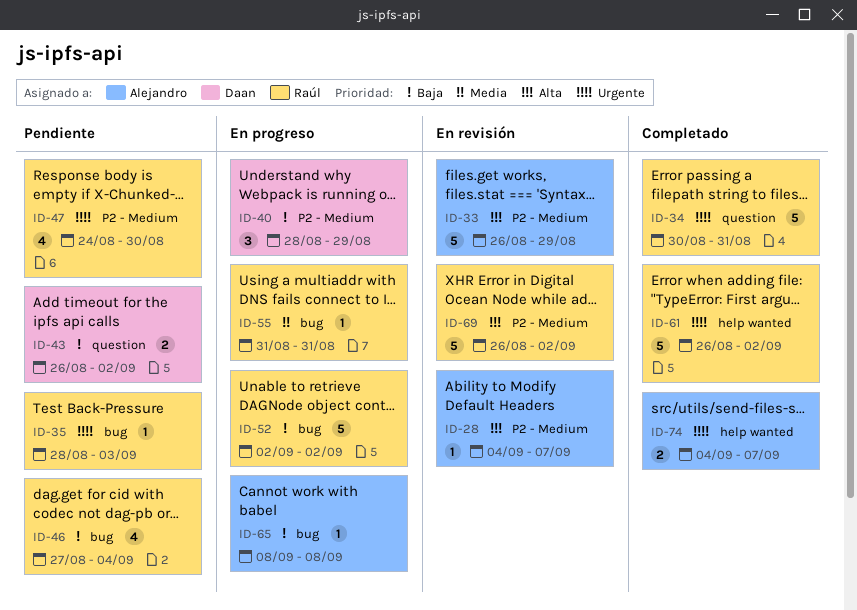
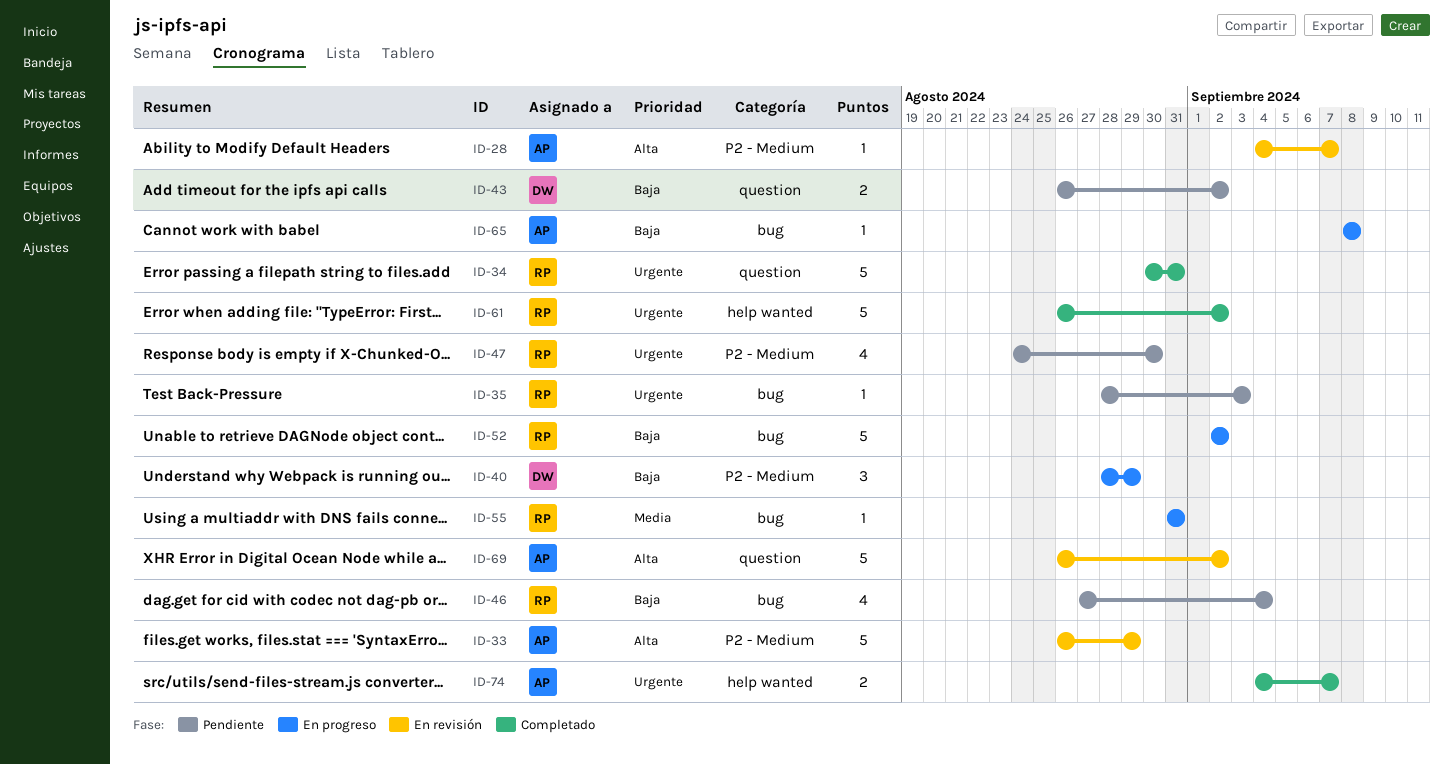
ID-69, owner: Raúl -> Alejandro
ID-69, label: P2 - Medium -> question

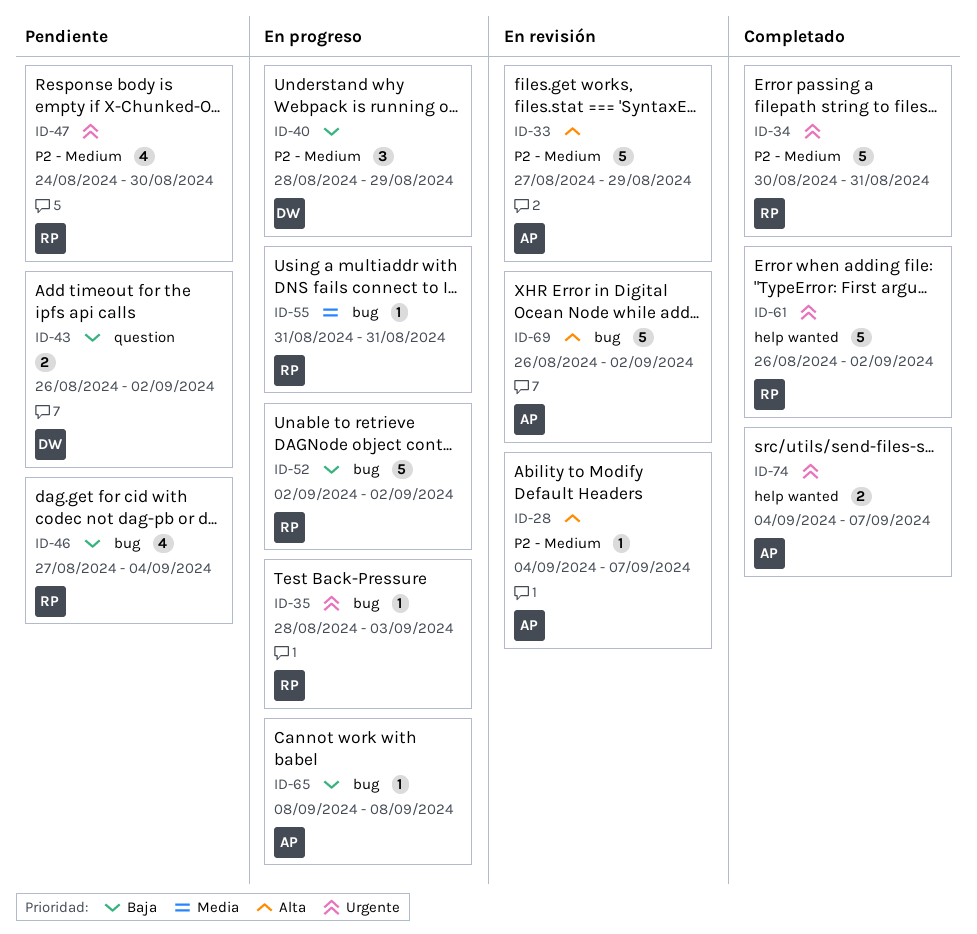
ID-33, start: Aug 26 -> Aug 27
ID-34, label: question -> P2 - Medium
ID-35, status: Pendiente -> En progreso
ID-69, label: question -> bug

